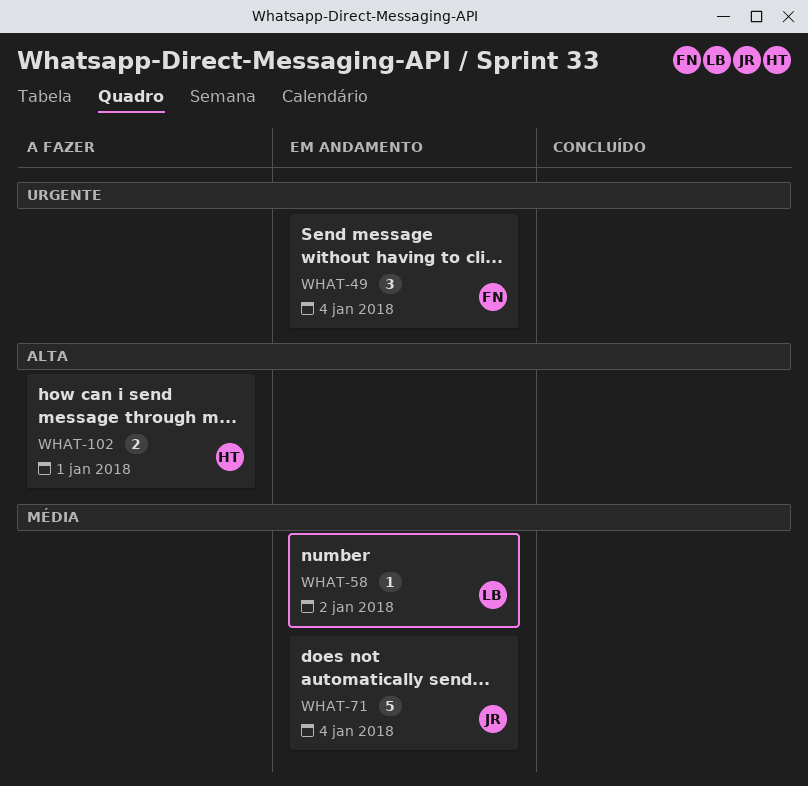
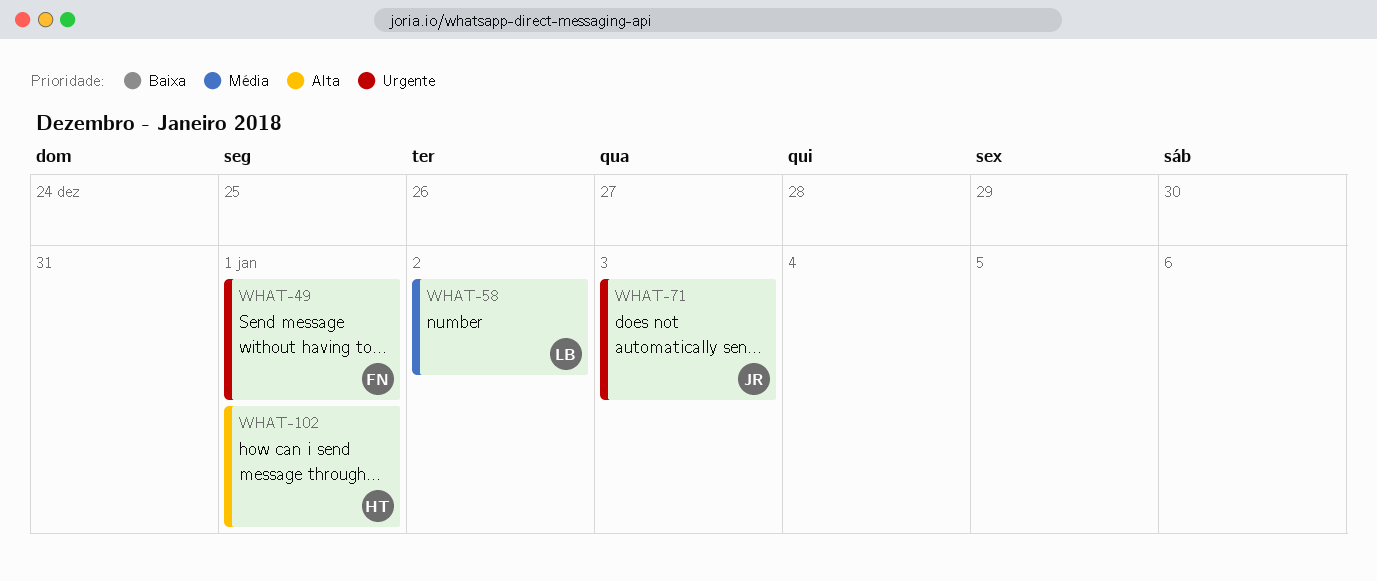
WHAT-49, due: Jan 4 -> Jan 1
WHAT-71, priority: Média -> Urgente
WHAT-71, due: Jan 4 -> Jan 3

